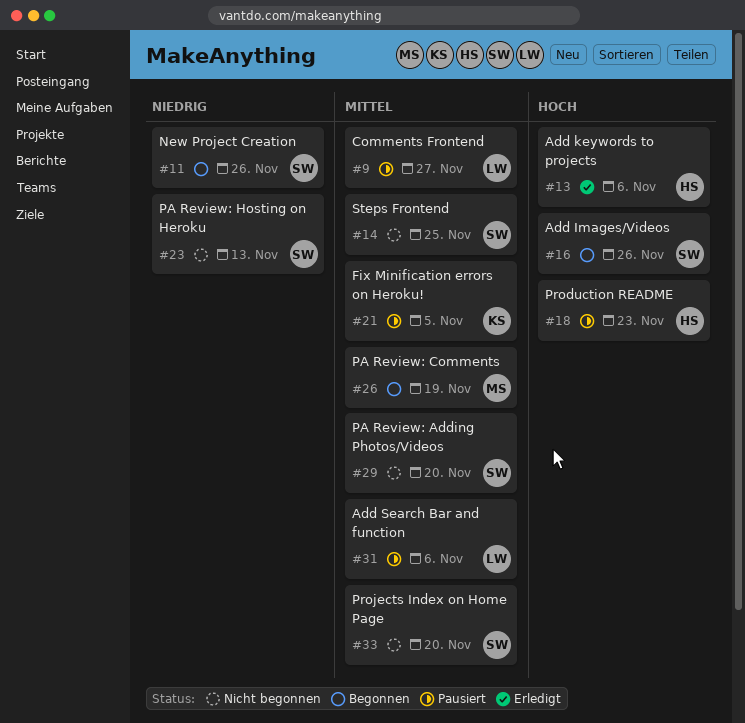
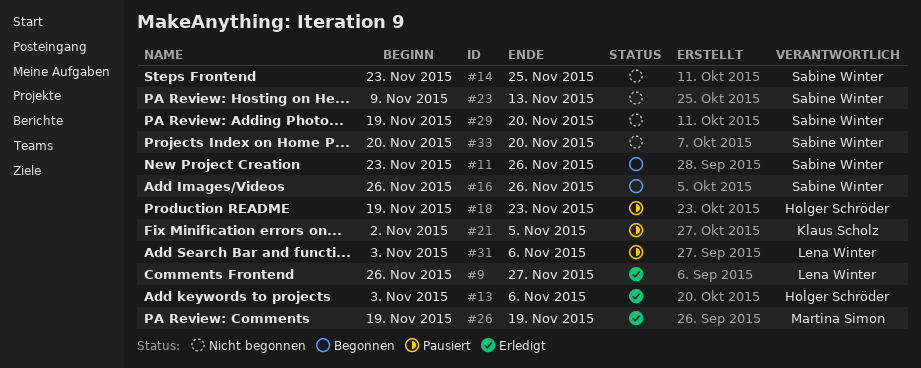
#9, status: Pausiert -> Erledigt
#26, status: Begonnen -> Erledigt

